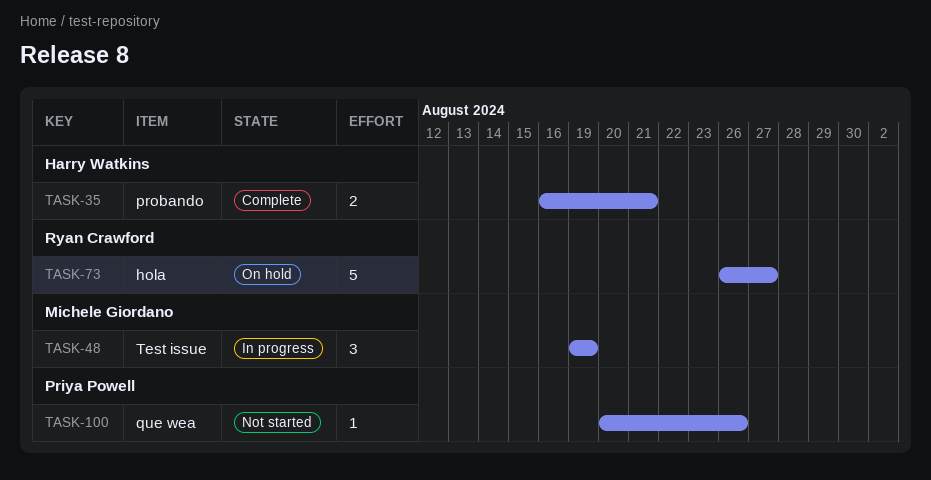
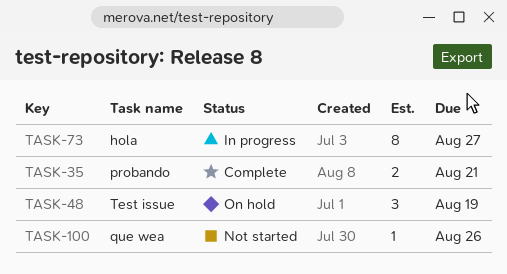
TASK-48, status: In progress -> On hold
TASK-73, status: On hold -> In progress
TASK-73, estimate: 5 -> 8

